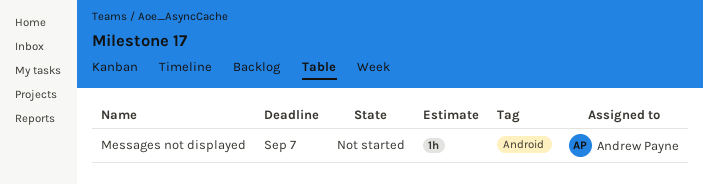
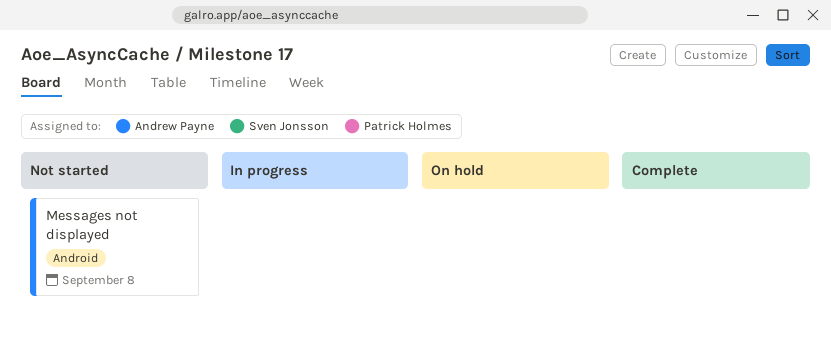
Messages not displayed, due: Sep 7 -> Sep 8

